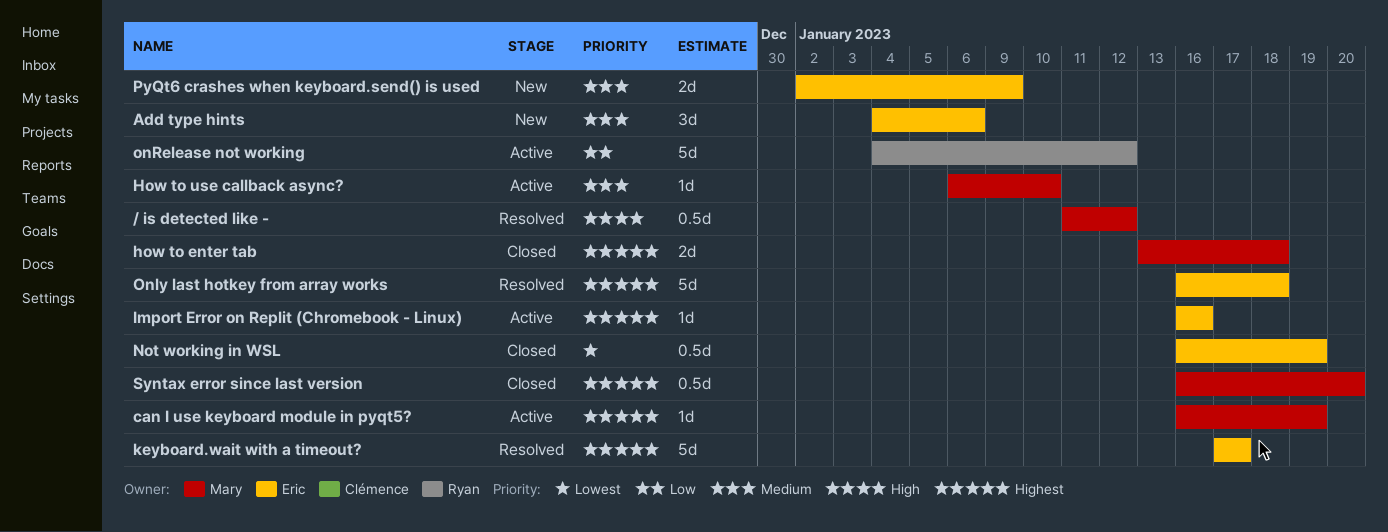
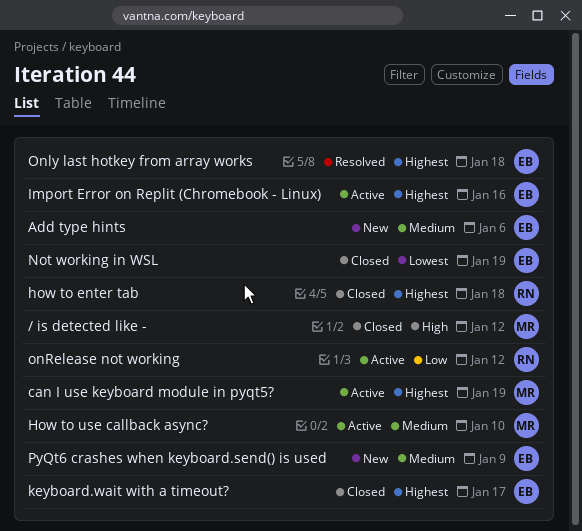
/ is detected like -, status: Resolved -> Closed
how to enter tab, owner: Mary -> Ryan
keyboard.wait with a timeout?, status: Resolved -> Closed
Syntax error since last version: present -> none

